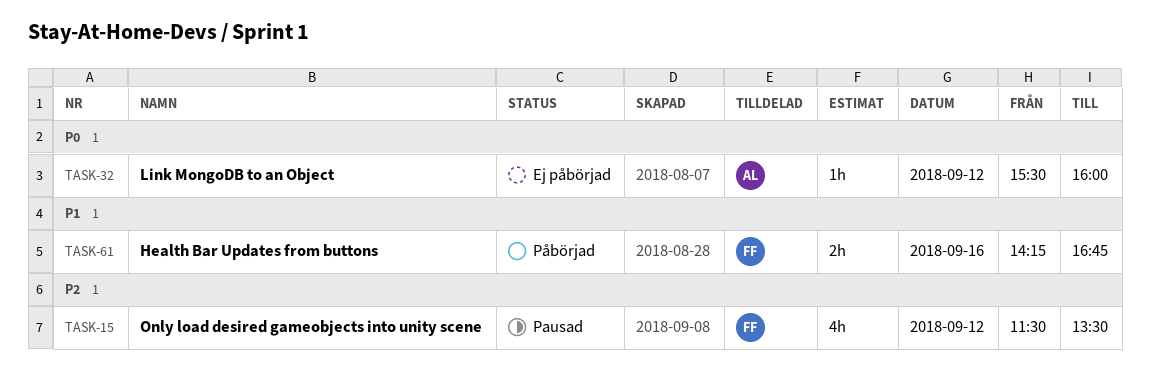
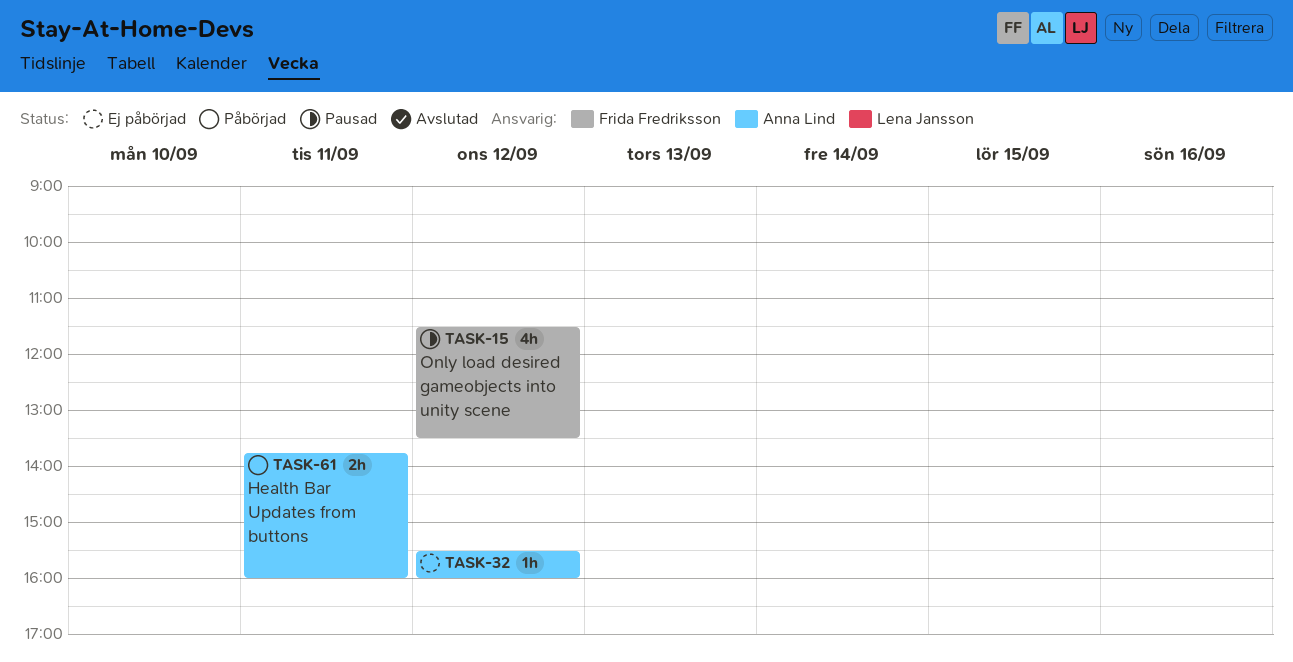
TASK-61, owner: Frida Fredriksson -> Anna Lind
TASK-61, day: Sep 16 -> Sep 11
TASK-61, begins: 14:15 -> 13:45
TASK-61, ends: 16:45 -> 16:00

